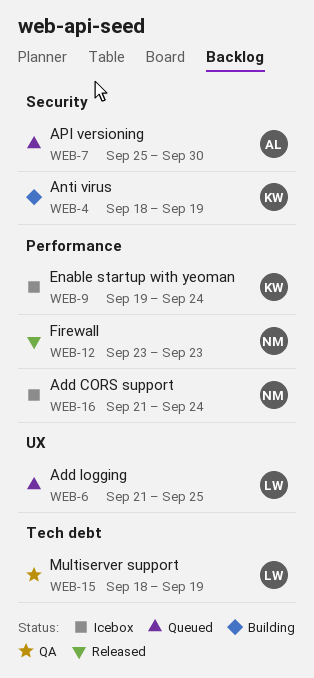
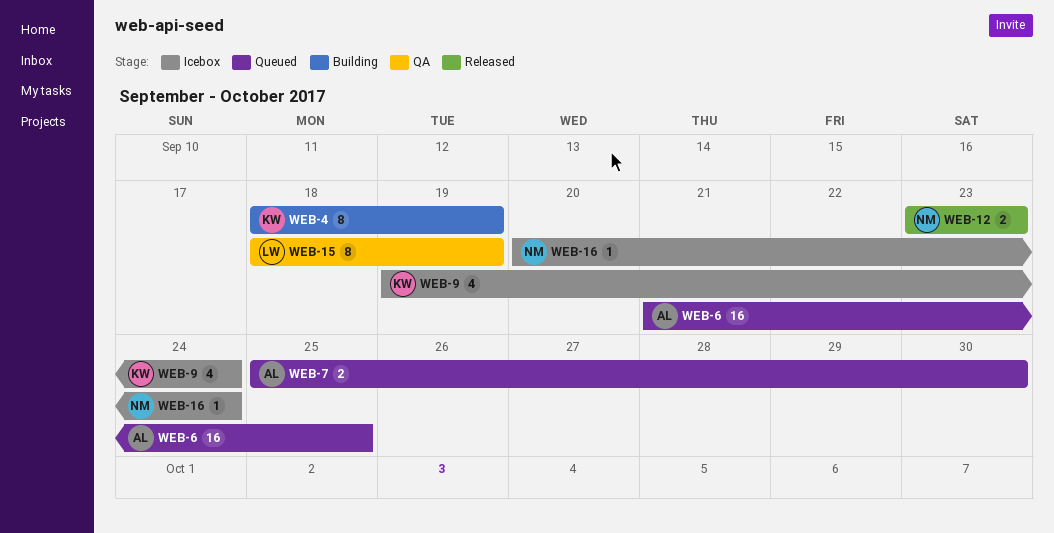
WEB-6, owner: LW -> AL
WEB-16, start: Sep 21 -> Sep 20

